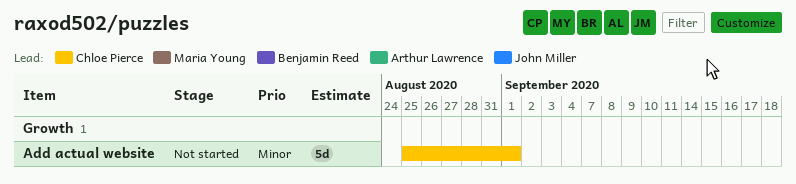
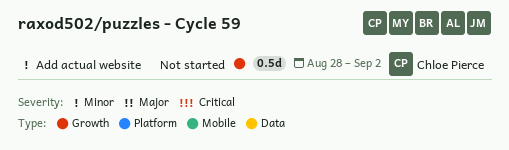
Add actual website, estimate: 5d -> 0.5d
Add actual website, start: Aug 25 -> Aug 28
Add actual website, due: Sep 1 -> Sep 2

